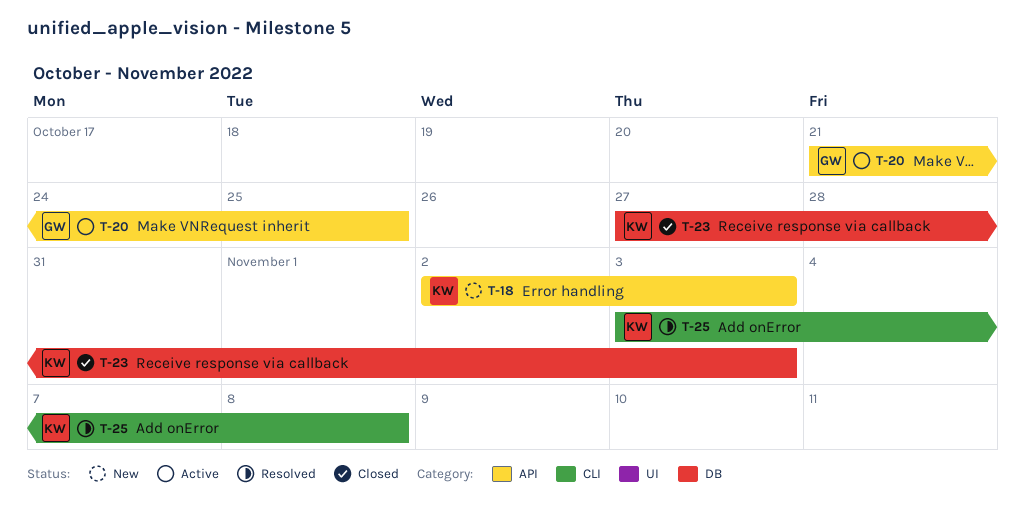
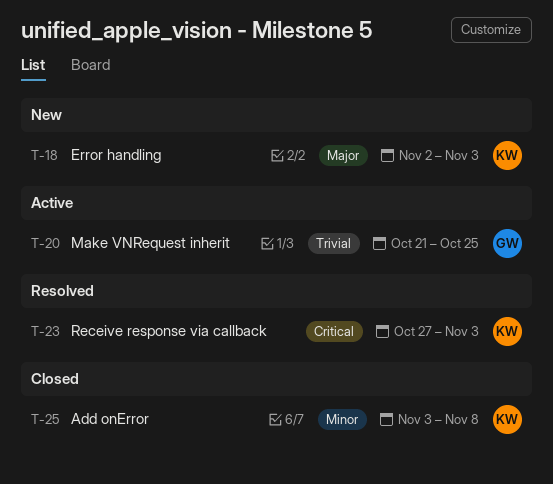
T-23, status: Closed -> Resolved
T-25, status: Resolved -> Closed

